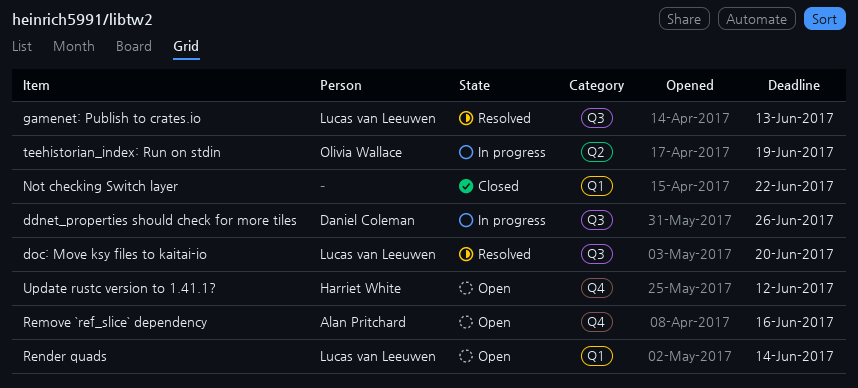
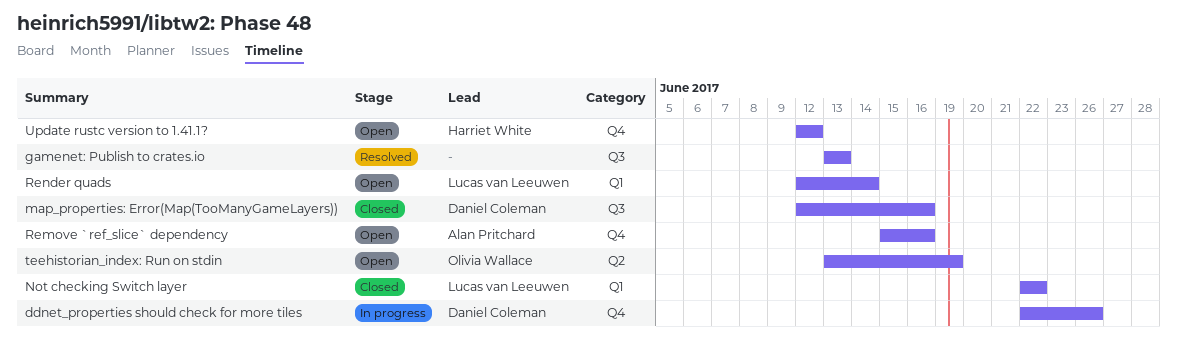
ddnet_properties should check for more tiles, label: Q3 -> Q4
doc: Move ksy files to kaitai-io: present -> none
gamenet: Publish to crates.io, owner: Lucas van Leeuwen -> none
map_properties: Error(Map(TooManyGameLayers)): none -> present
Not checking Switch layer, owner: none -> Lucas van Leeuwen
teehistorian_index: Run on stdin, status: In progress -> Open

